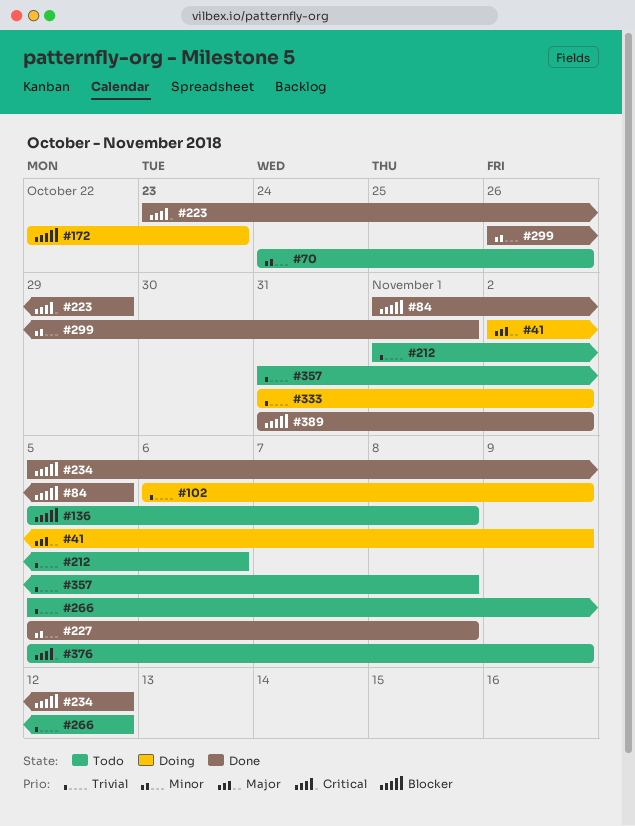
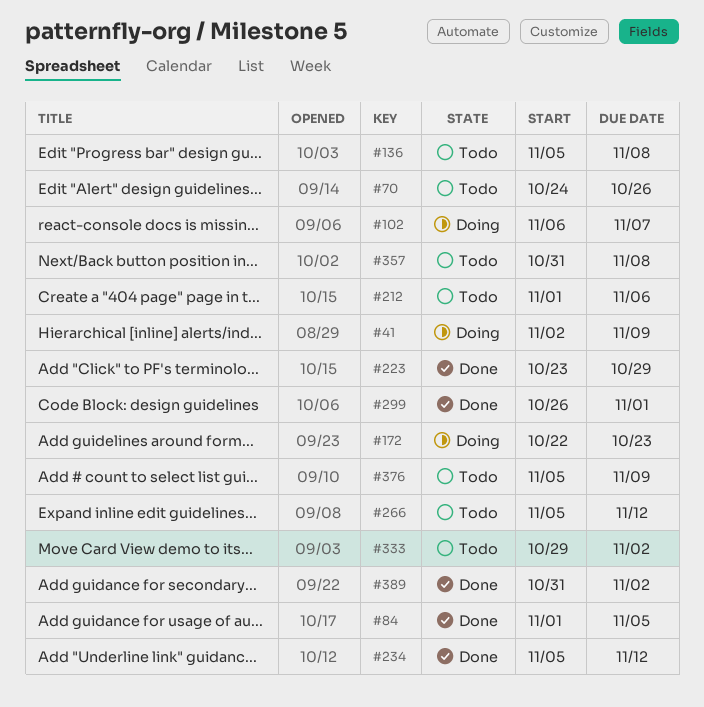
#102, due: Nov 9 -> Nov 7
#227: present -> none
#333, status: Doing -> Todo
#333, start: Oct 31 -> Oct 29

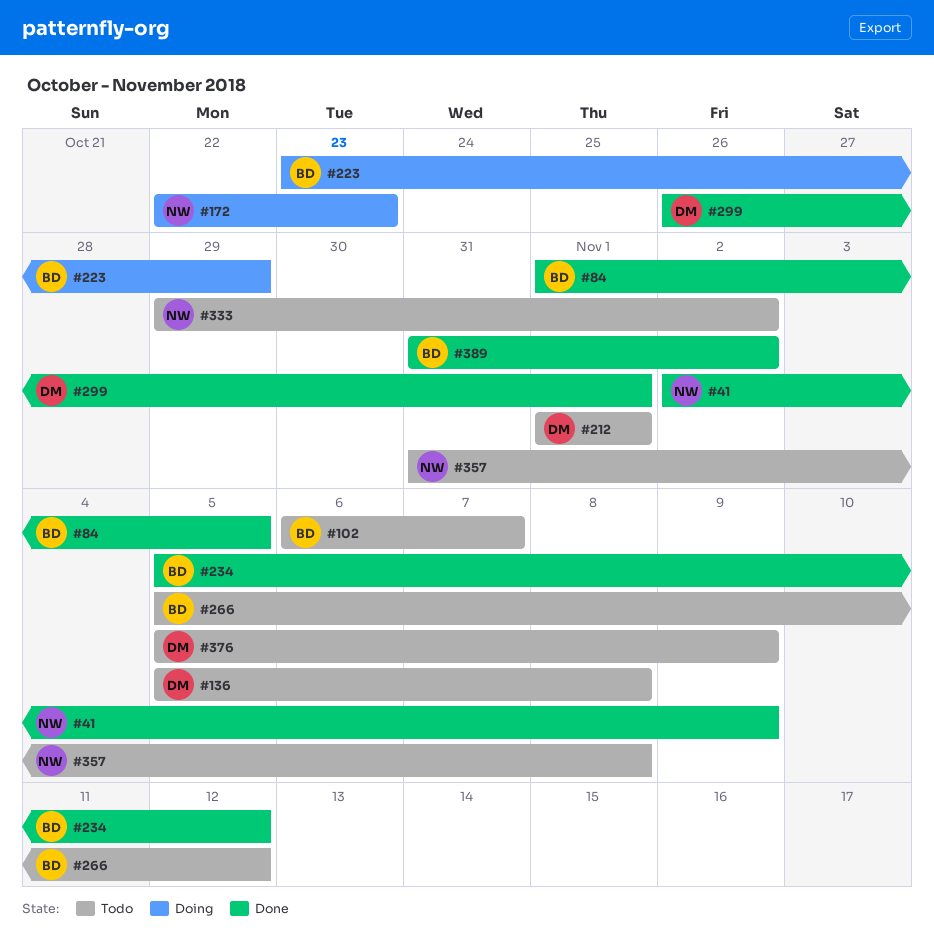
#41, status: Doing -> Done
#70: present -> none
#102, status: Doing -> Todo
#212, due: Nov 6 -> Nov 1
#223, status: Done -> Doing

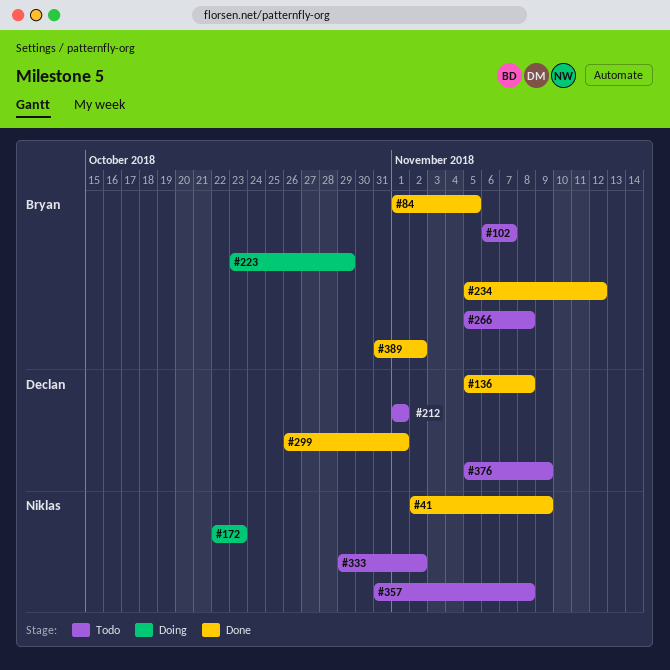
#136, status: Todo -> Done
#266, due: Nov 12 -> Nov 8

